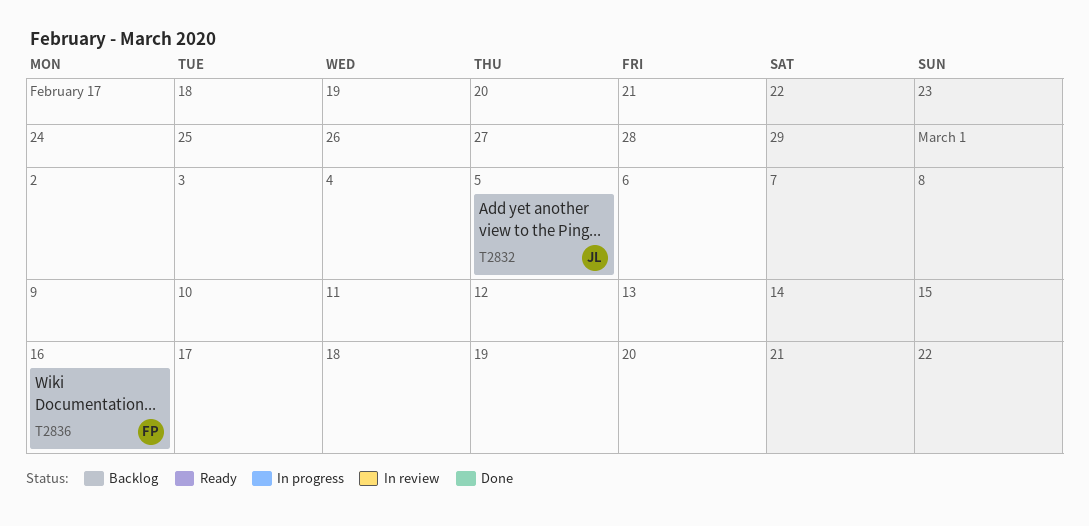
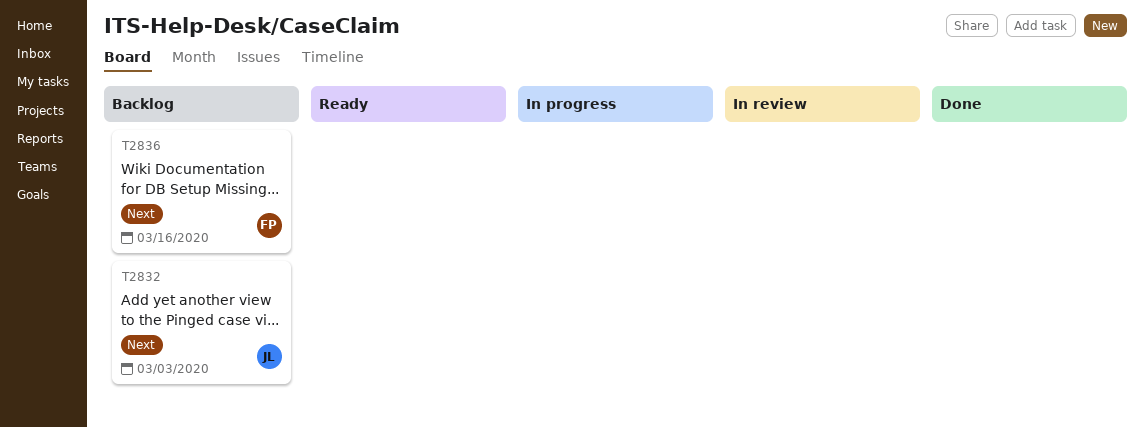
T2832, due: Mar 5 -> Mar 3

